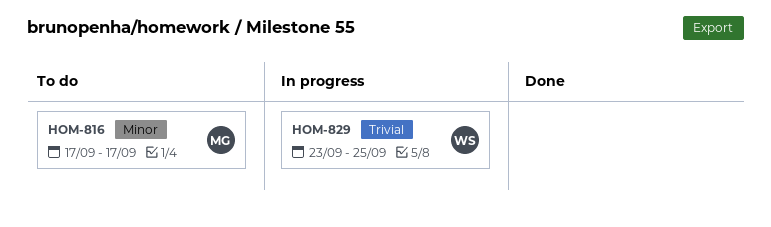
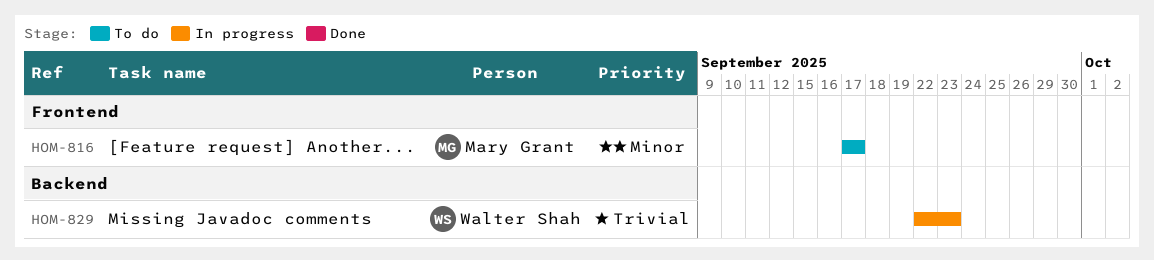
HOM-829, start: Sep 23 -> Sep 22
HOM-829, due: Sep 25 -> Sep 23

